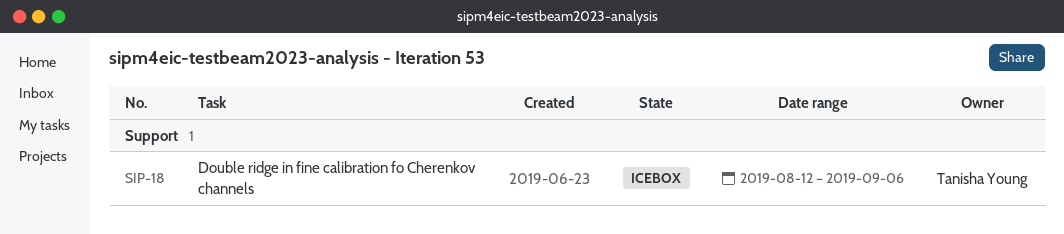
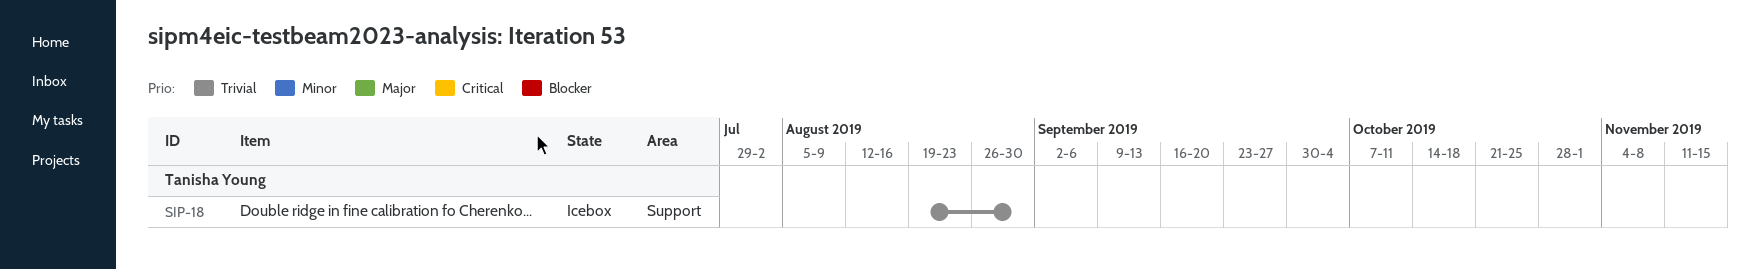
SIP-18, start: Aug 12 -> Aug 19
SIP-18, due: Sep 6 -> Aug 30

